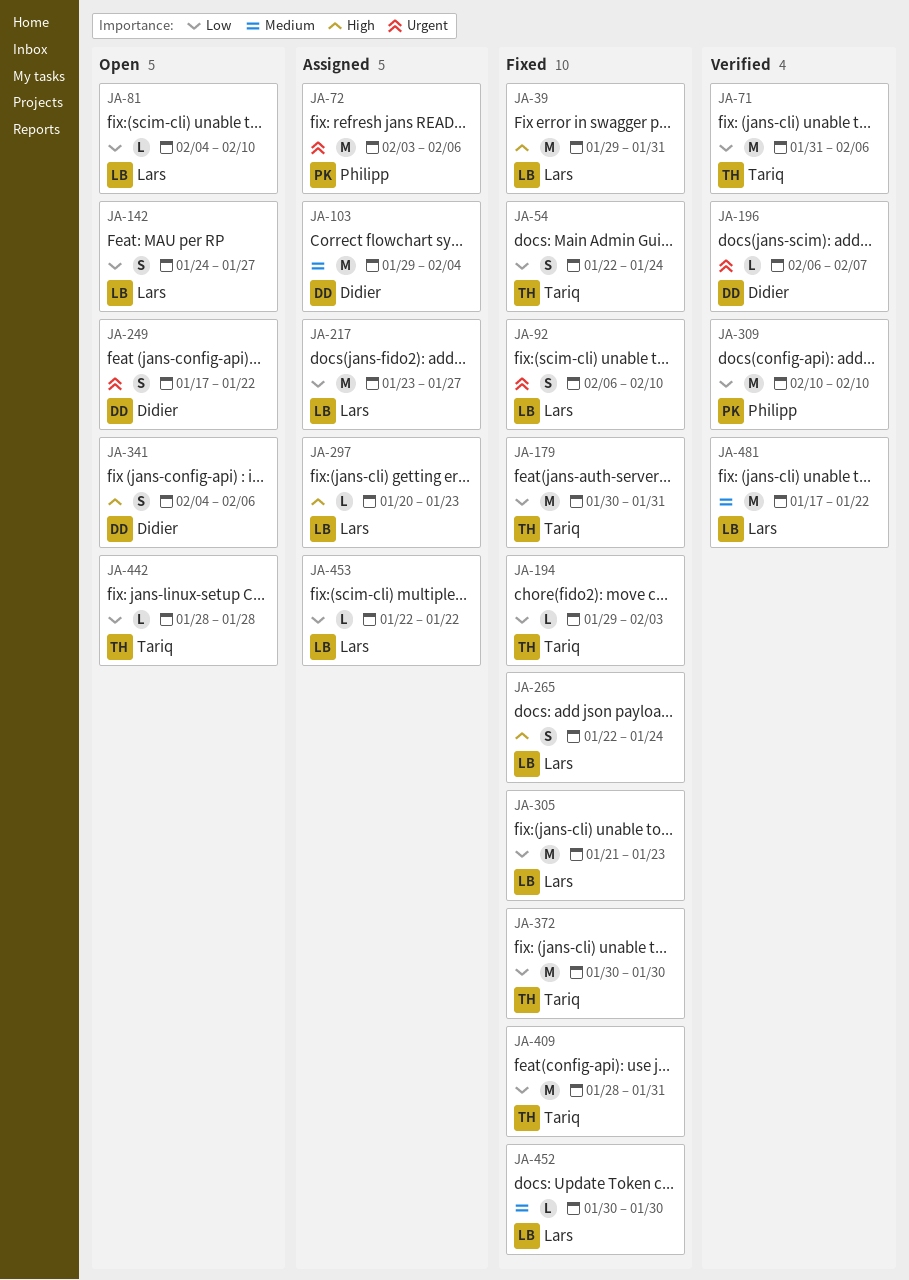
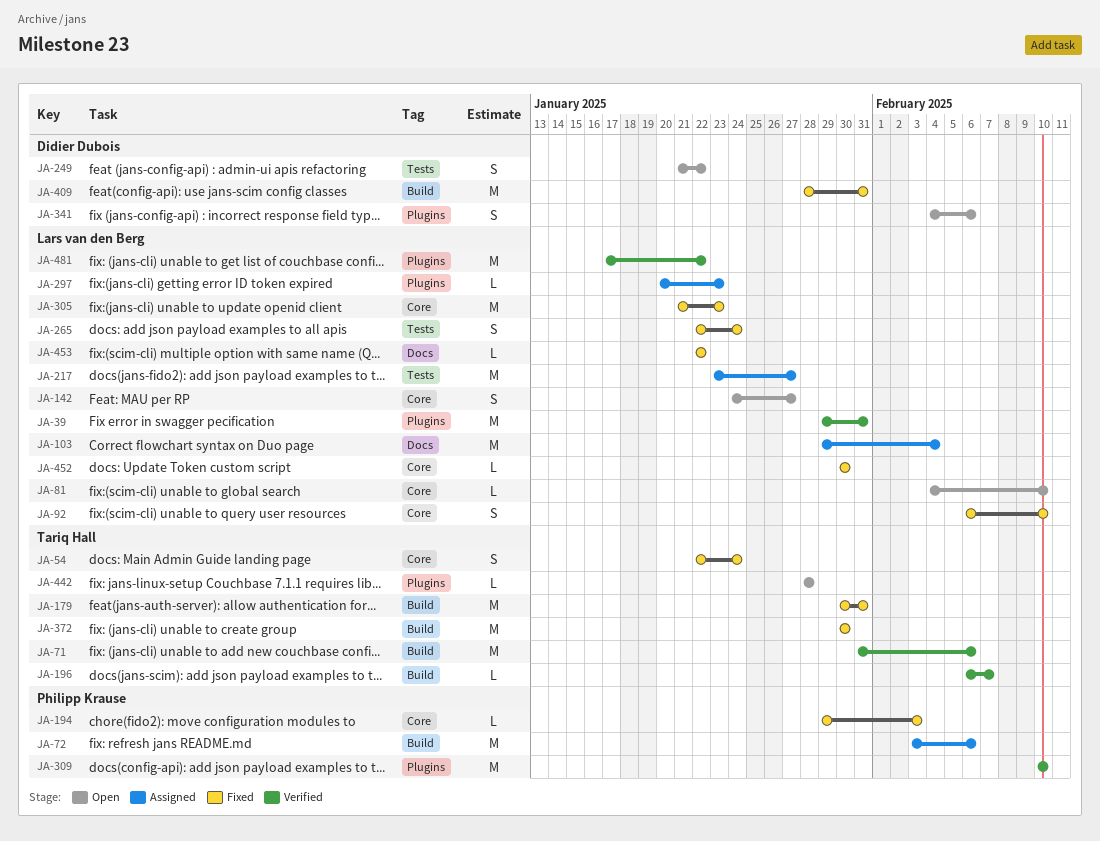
JA-39, status: Fixed -> Verified
JA-103, owner: Didier Dubois -> Lars van den Berg
JA-194, owner: Tariq Hall -> Philipp Krause
JA-196, owner: Didier Dubois -> Tariq Hall
JA-249, start: Jan 17 -> Jan 21
JA-409, owner: Tariq Hall -> Didier Dubois
JA-453, status: Assigned -> Fixed

